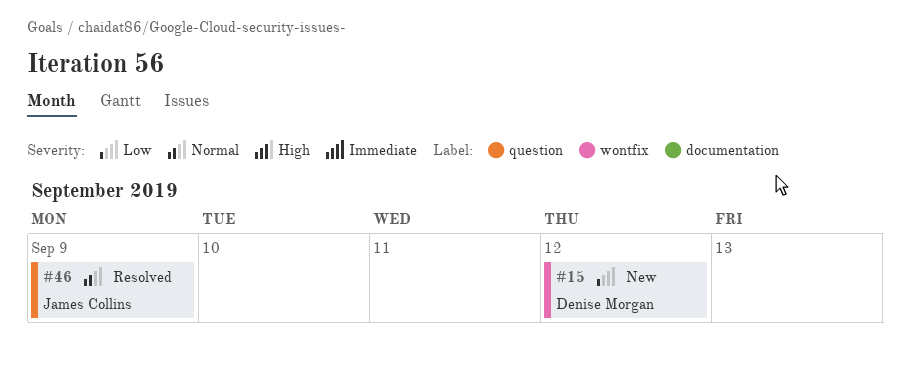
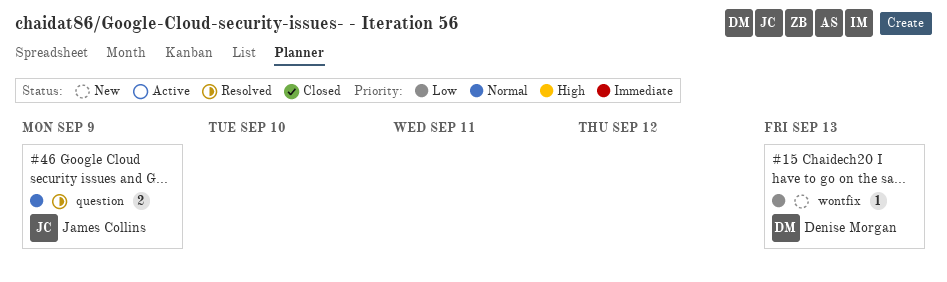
#15, due: Sep 12 -> Sep 13

